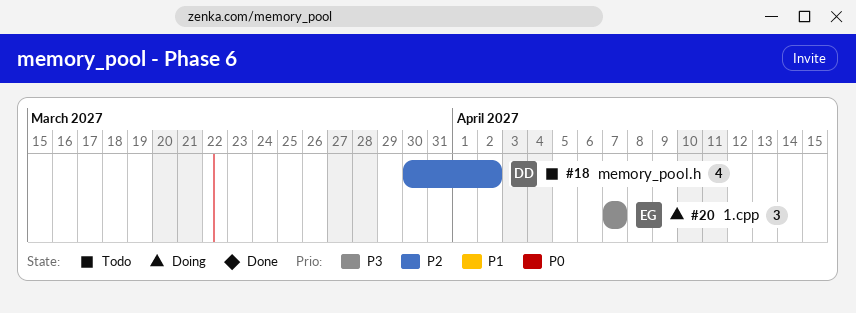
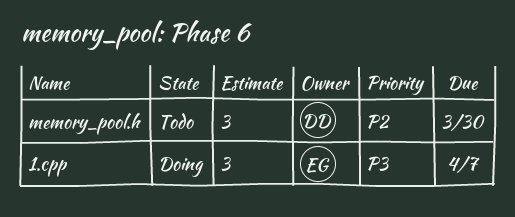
memory_pool.h, estimate: 4 -> 3
memory_pool.h, due: Apr 2 -> Mar 30

